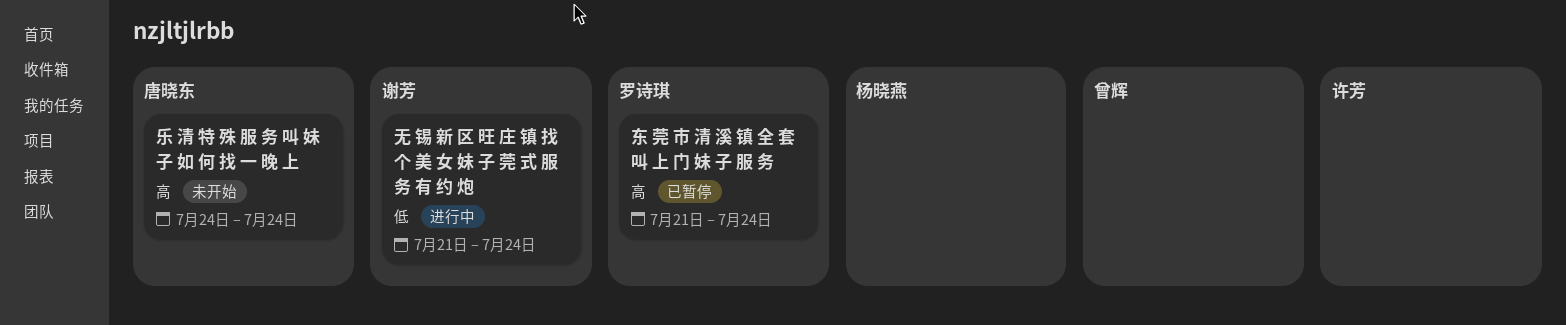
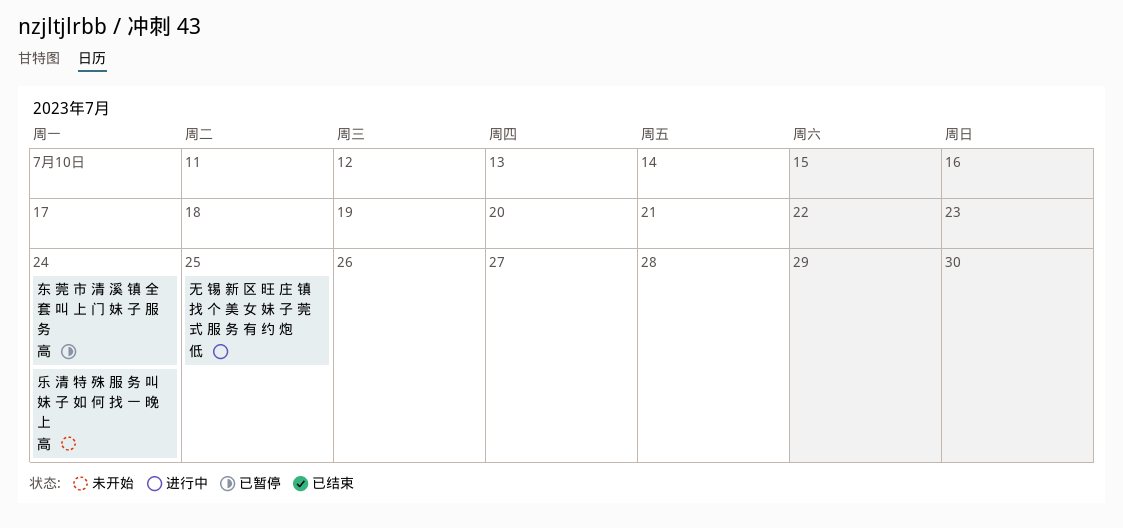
无 锡 新 区 旺 庄 镇 找 个 美 女 妹 子 莞 式 服 务 有 约 炮, due: Jul 24 -> Jul 25

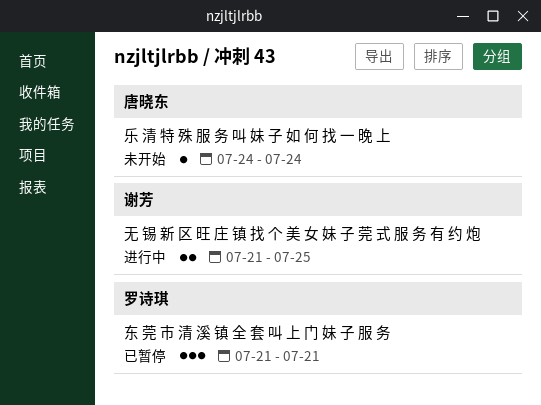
东 莞 市 清 溪 镇 全 套 叫 上 门 妹 子 服 务, due: Jul 24 -> Jul 21

